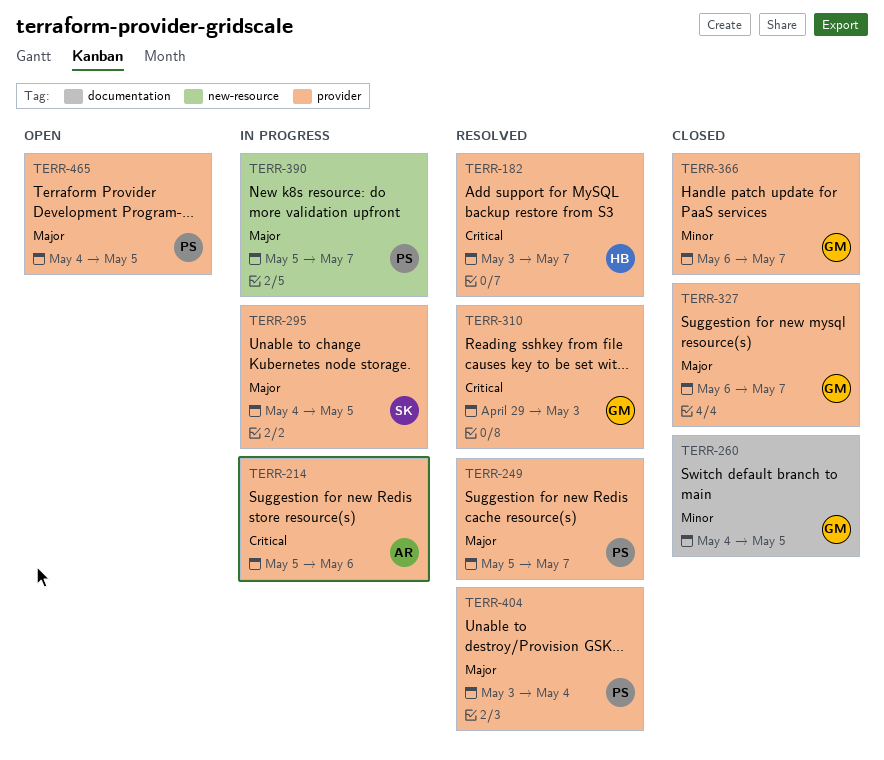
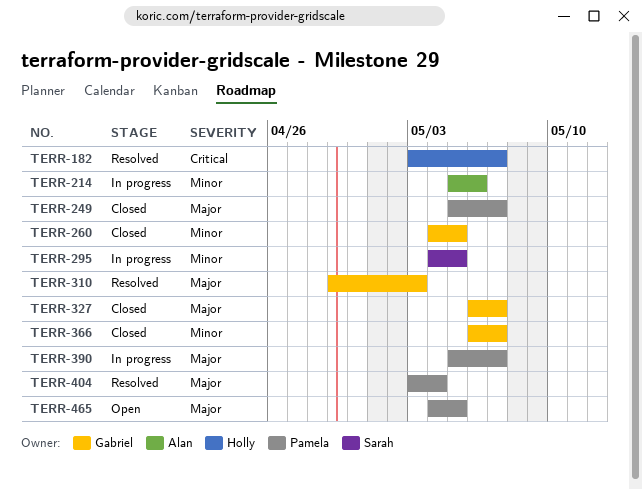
TERR-214, priority: Critical -> Minor
TERR-249, status: Resolved -> Closed
TERR-295, priority: Major -> Minor
TERR-310, priority: Critical -> Major

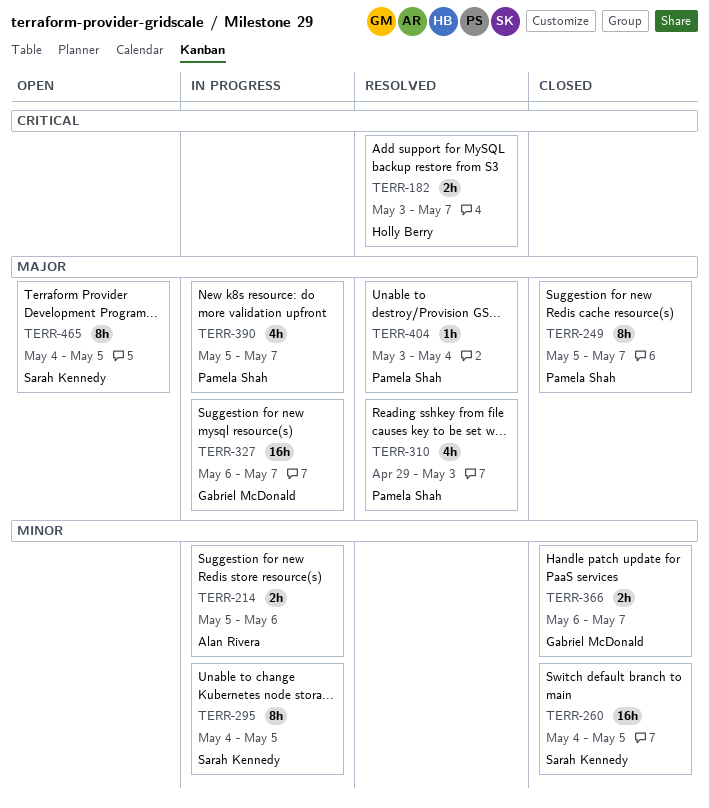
TERR-260, owner: Gabriel McDonald -> Sarah Kennedy
TERR-310, owner: Gabriel McDonald -> Pamela Shah
TERR-327, status: Closed -> In progress
TERR-465, owner: Pamela Shah -> Sarah Kennedy

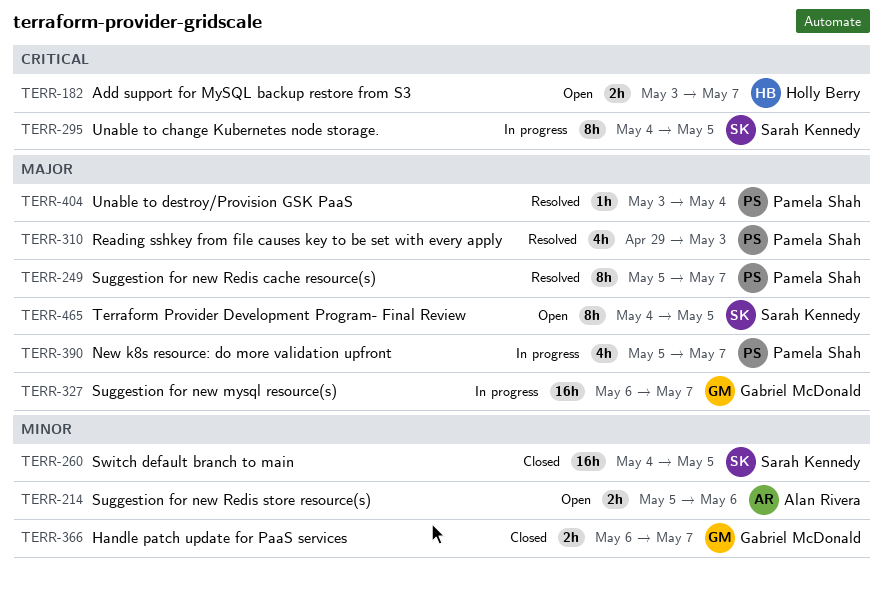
TERR-182, status: Resolved -> Open
TERR-214, status: In progress -> Open
TERR-249, status: Closed -> Resolved
TERR-295, priority: Minor -> Critical

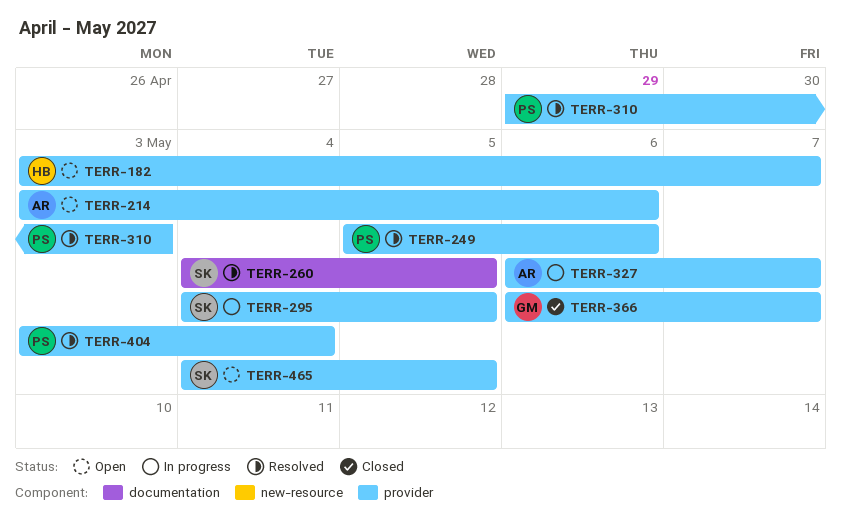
TERR-214, start: May 5 -> May 3
TERR-249, due: May 7 -> May 6
TERR-260, status: Closed -> Resolved
TERR-327, owner: Gabriel McDonald -> Alan Rivera
TERR-390: present -> none

